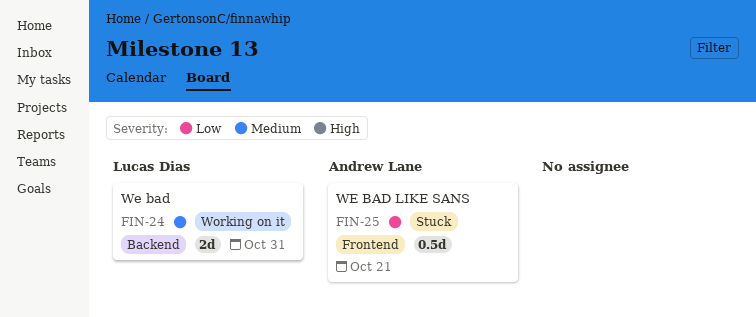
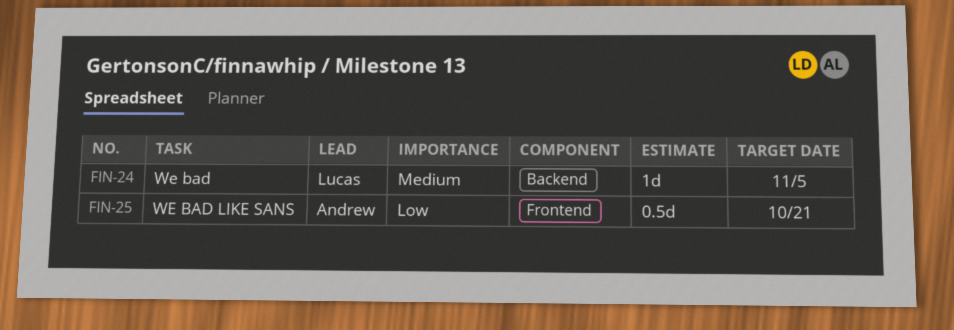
FIN-24, estimate: 2d -> 1d
FIN-24, due: Oct 31 -> Nov 5

